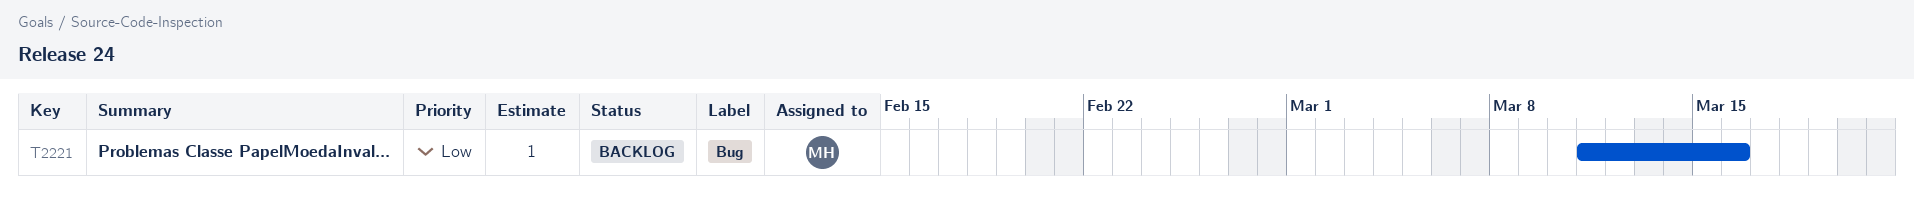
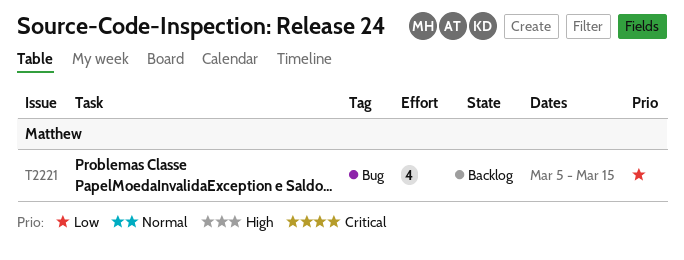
T2221, estimate: 1 -> 4
T2221, start: Mar 11 -> Mar 5
T2221, due: Mar 16 -> Mar 15

